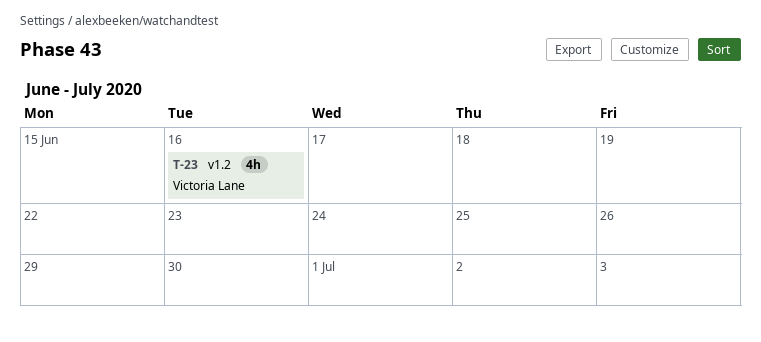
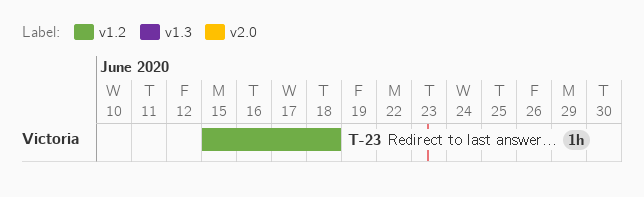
T-23, estimate: 4h -> 1h
T-23, due: Jun 16 -> Jun 18

